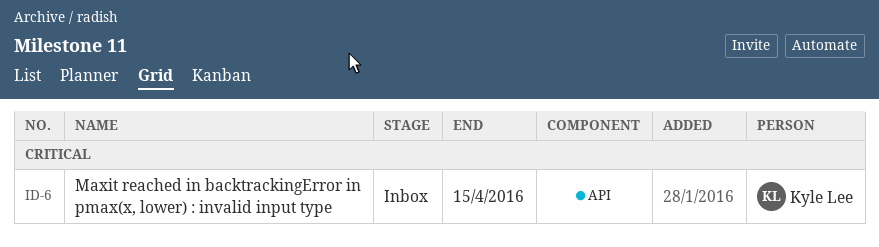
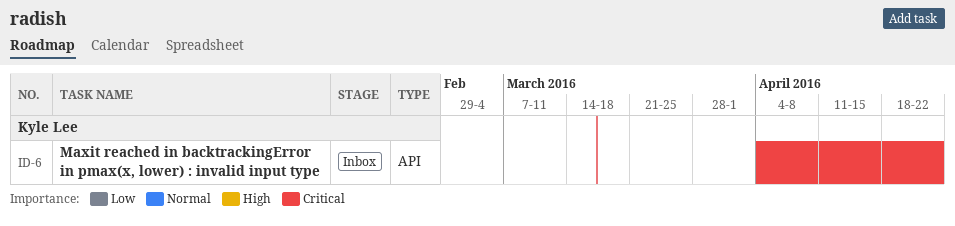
ID-6, due: Apr 15 -> Apr 22

